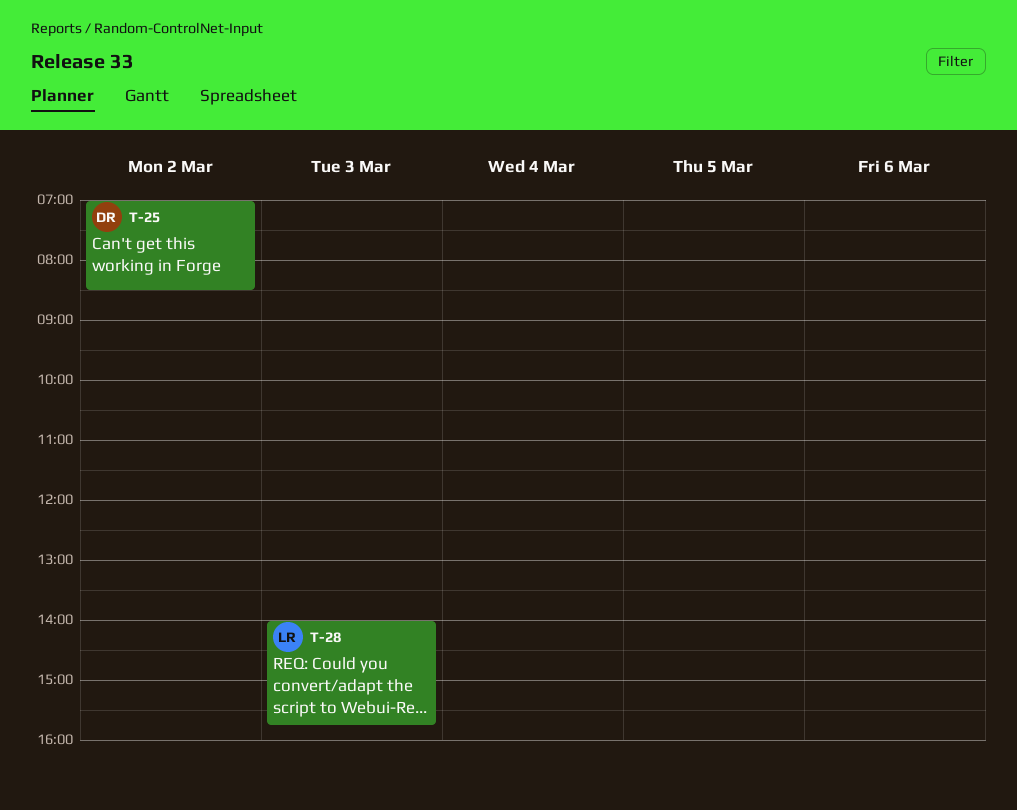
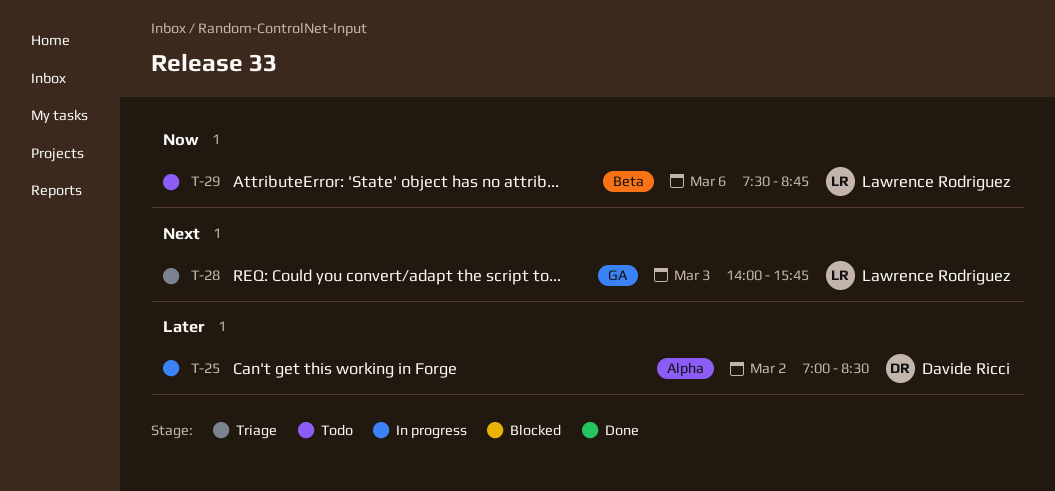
T-29: none -> present

